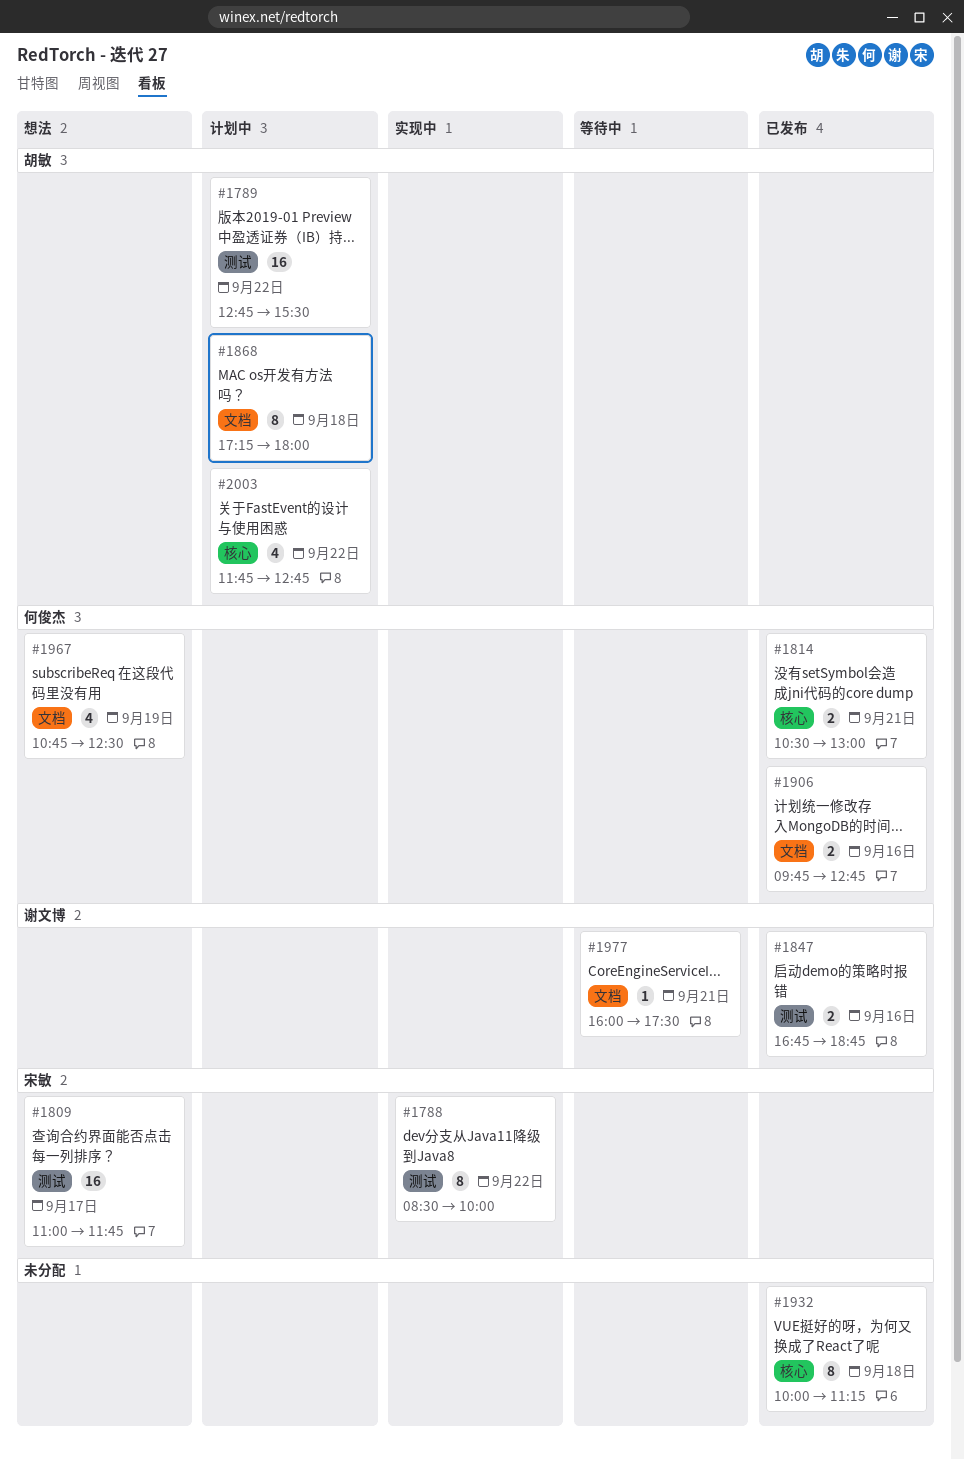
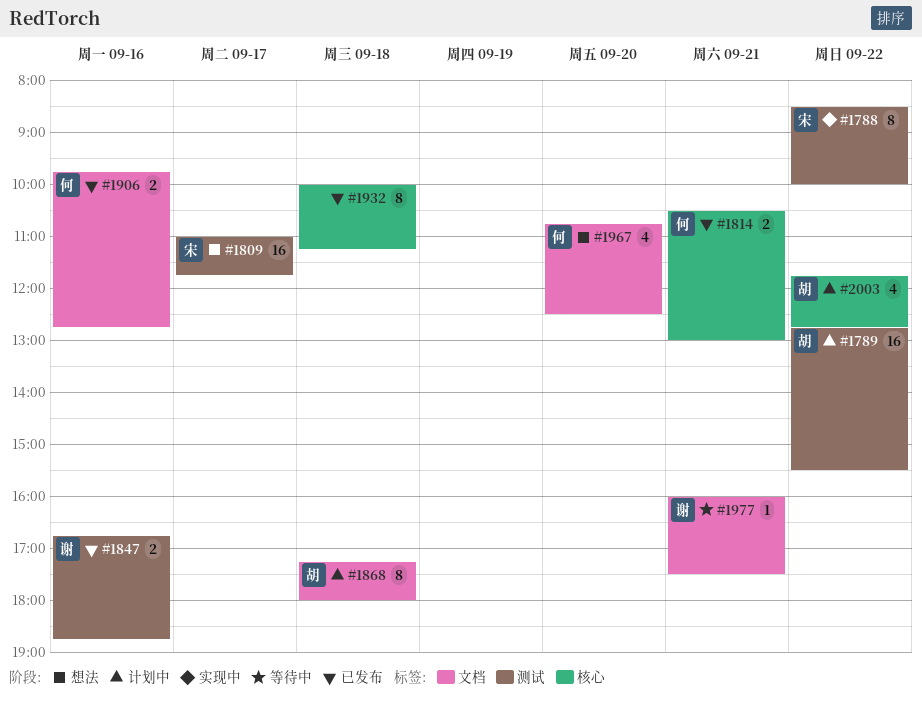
#1967, day: Sep 19 -> Sep 20

